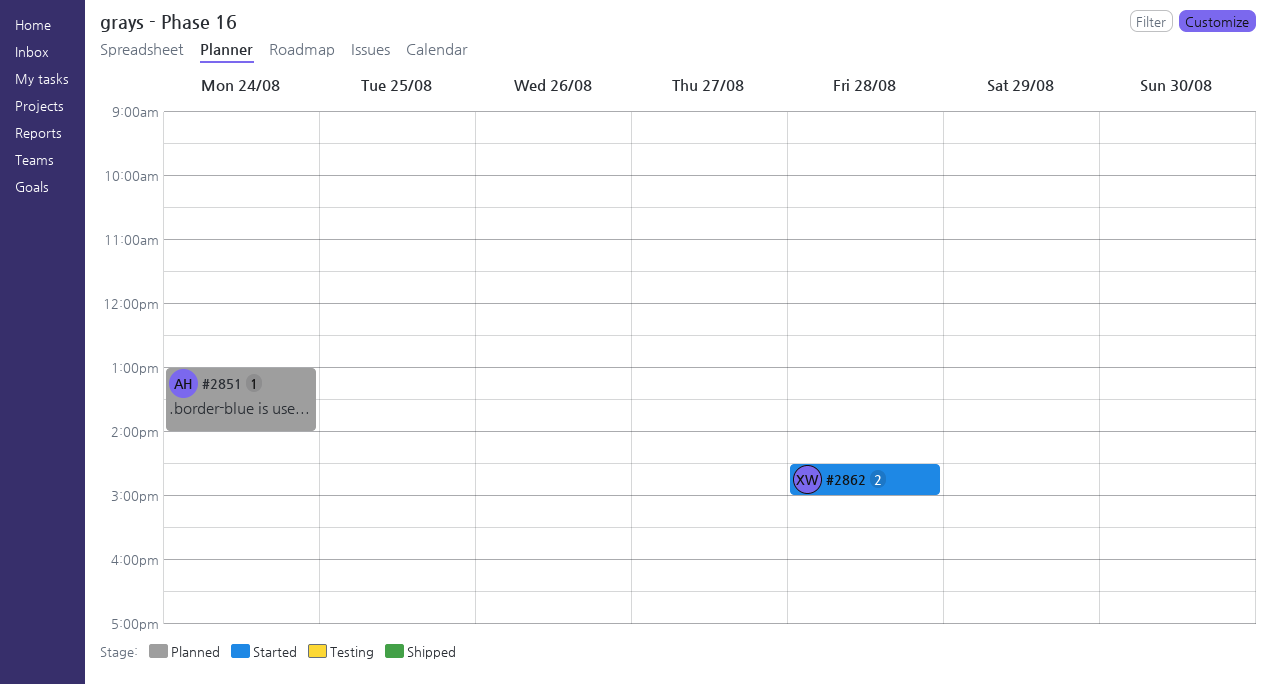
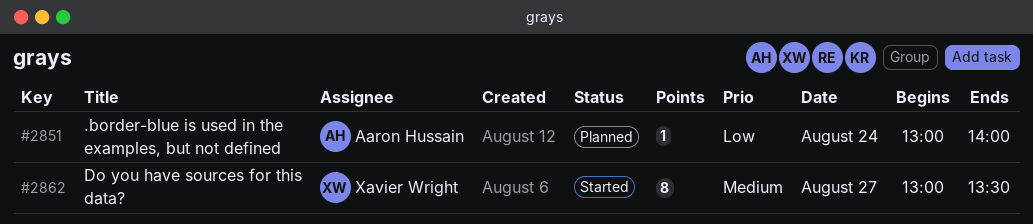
#2862, estimate: 2 -> 8
#2862, day: Aug 28 -> Aug 27
#2862, begins: 14:30 -> 13:00
#2862, ends: 15:00 -> 13:30

